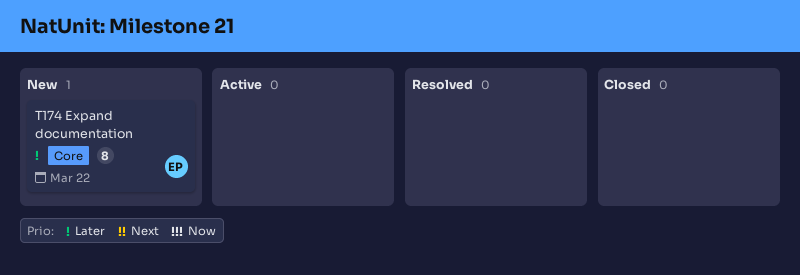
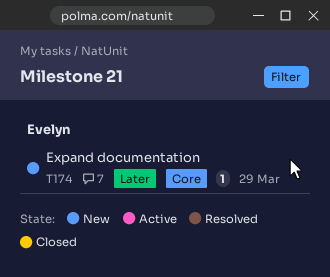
T174, estimate: 8 -> 1
T174, due: Mar 22 -> Mar 29

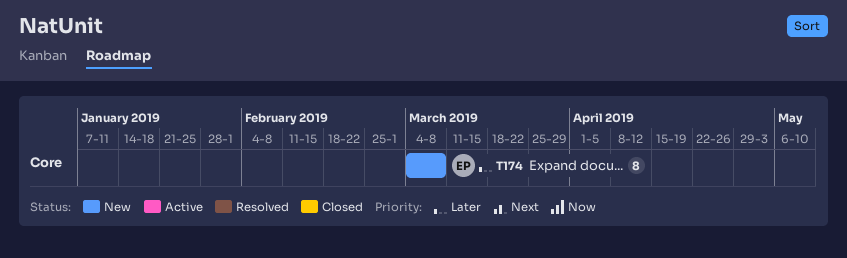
T174, estimate: 1 -> 8
T174, due: Mar 29 -> Mar 8

